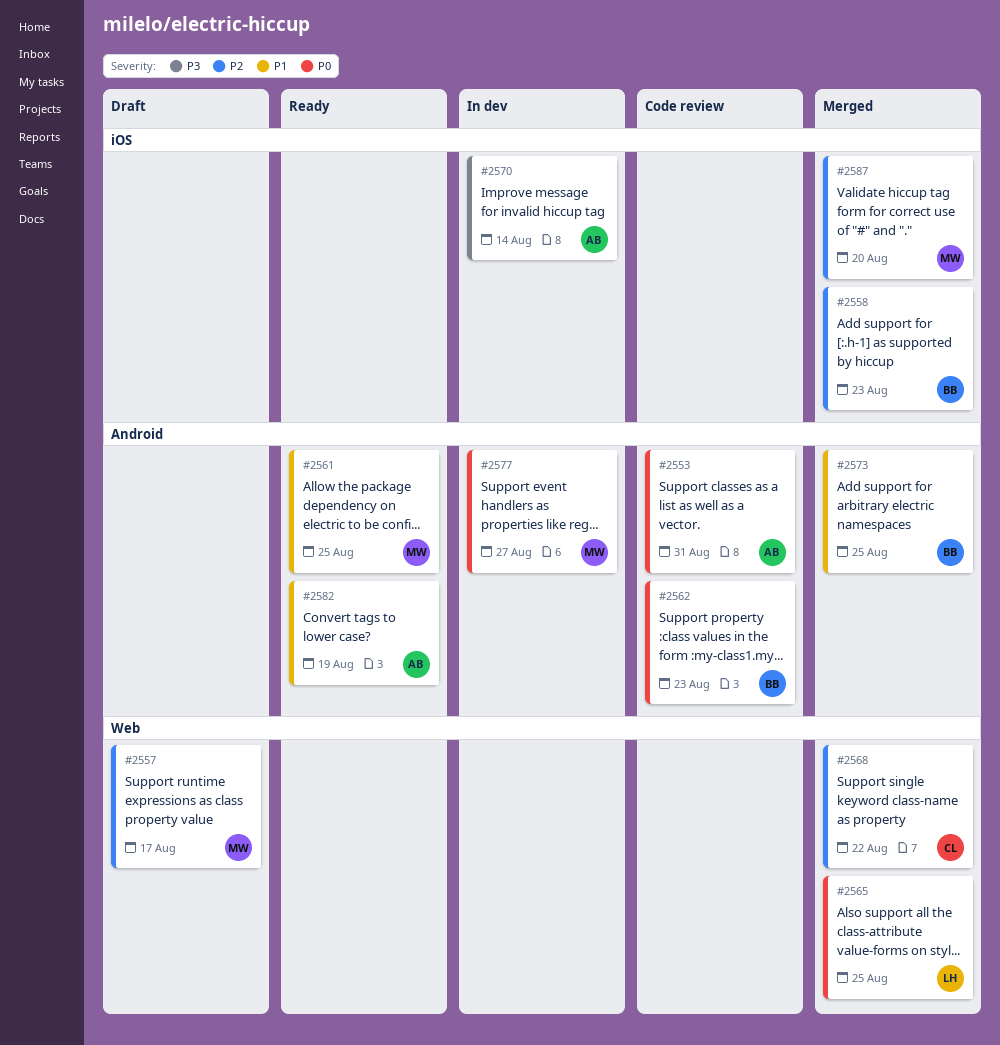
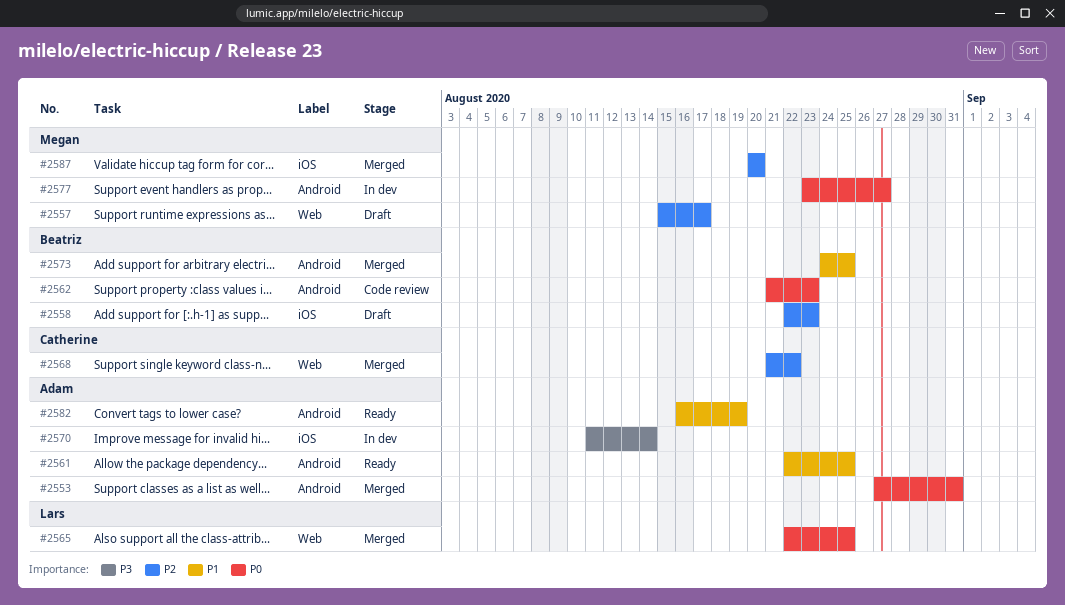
#2553, status: Code review -> Merged
#2558, status: Merged -> Draft
#2561, owner: Megan -> Adam

